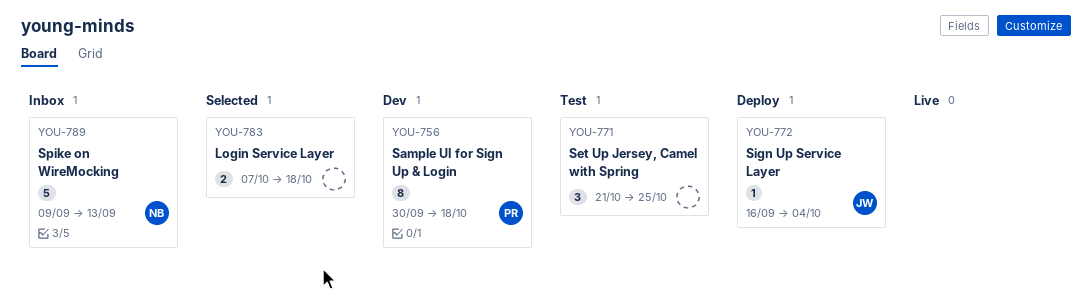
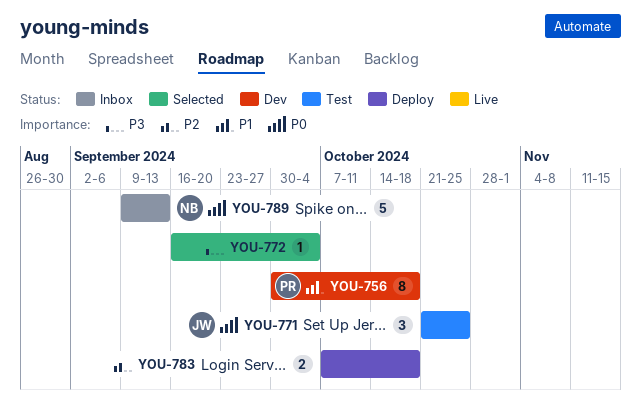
YOU-771, owner: none -> JW
YOU-772, status: Deploy -> Selected
YOU-772, owner: JW -> none
YOU-783, status: Selected -> Deploy

